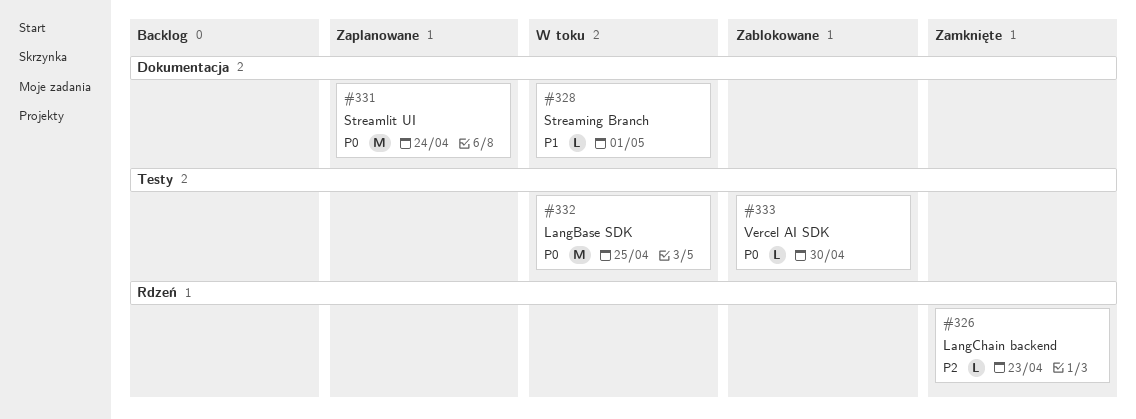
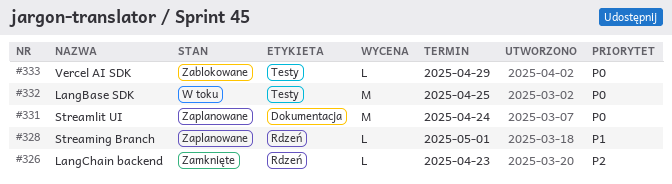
#328, status: W toku -> Zaplanowane
#328, label: Dokumentacja -> Rdzeń
#333, due: Apr 30 -> Apr 29

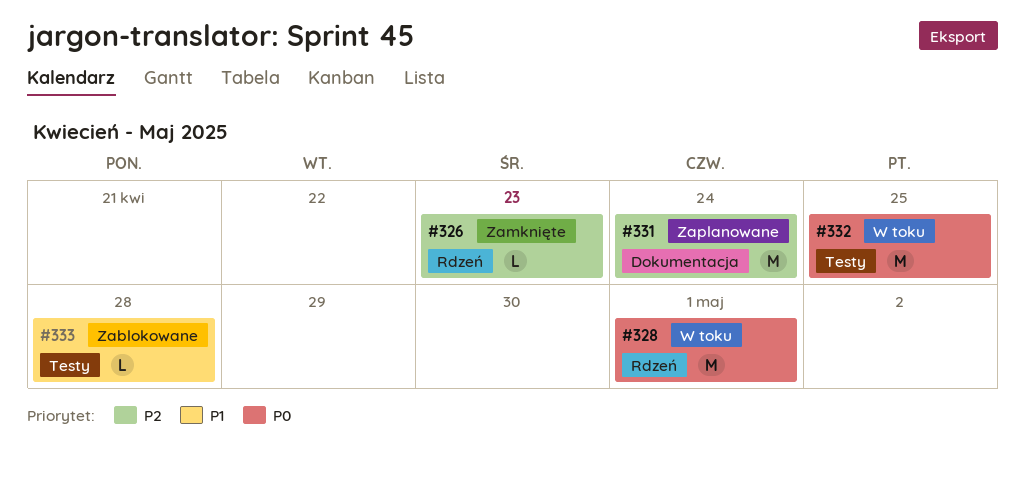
#328, status: Zaplanowane -> W toku
#328, priority: P1 -> P0
#328, estimate: L -> M
#331, priority: P0 -> P2
#333, priority: P0 -> P1
#333, due: Apr 29 -> Apr 28

